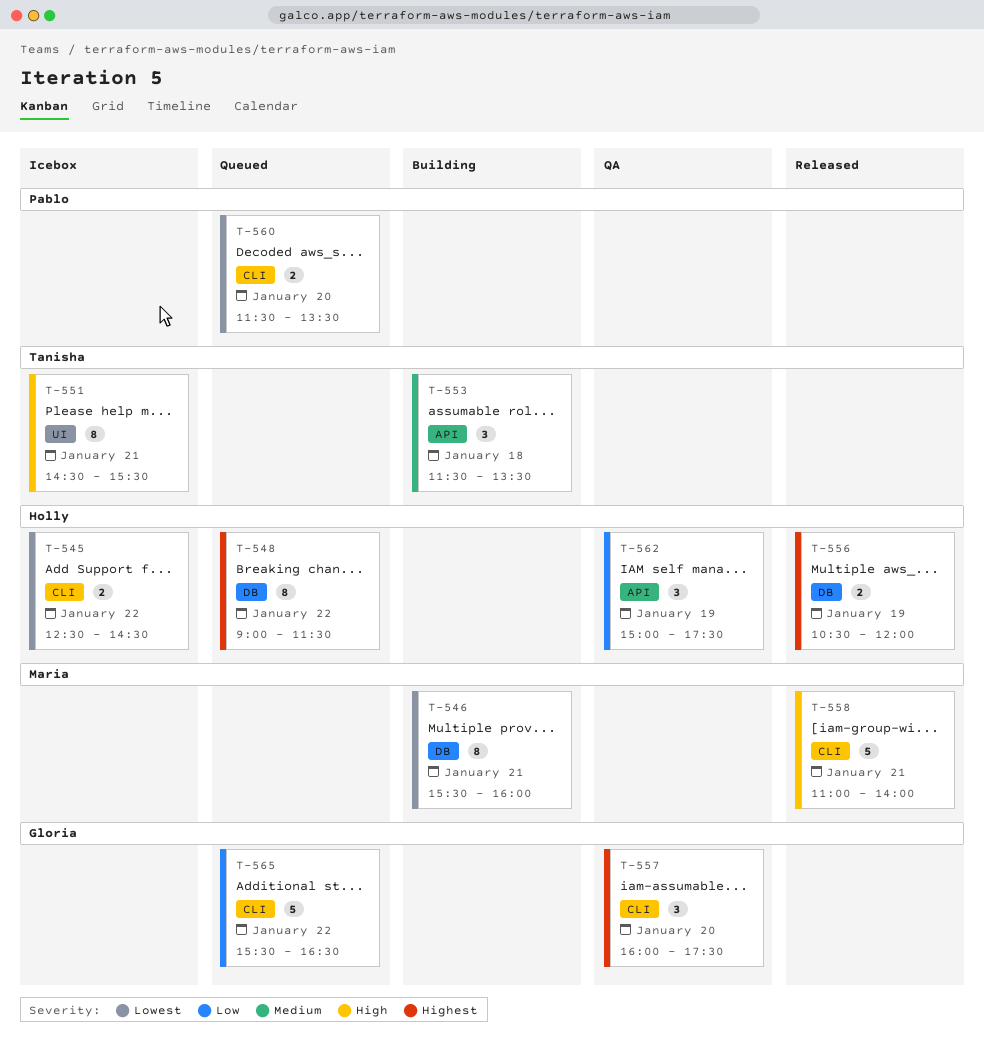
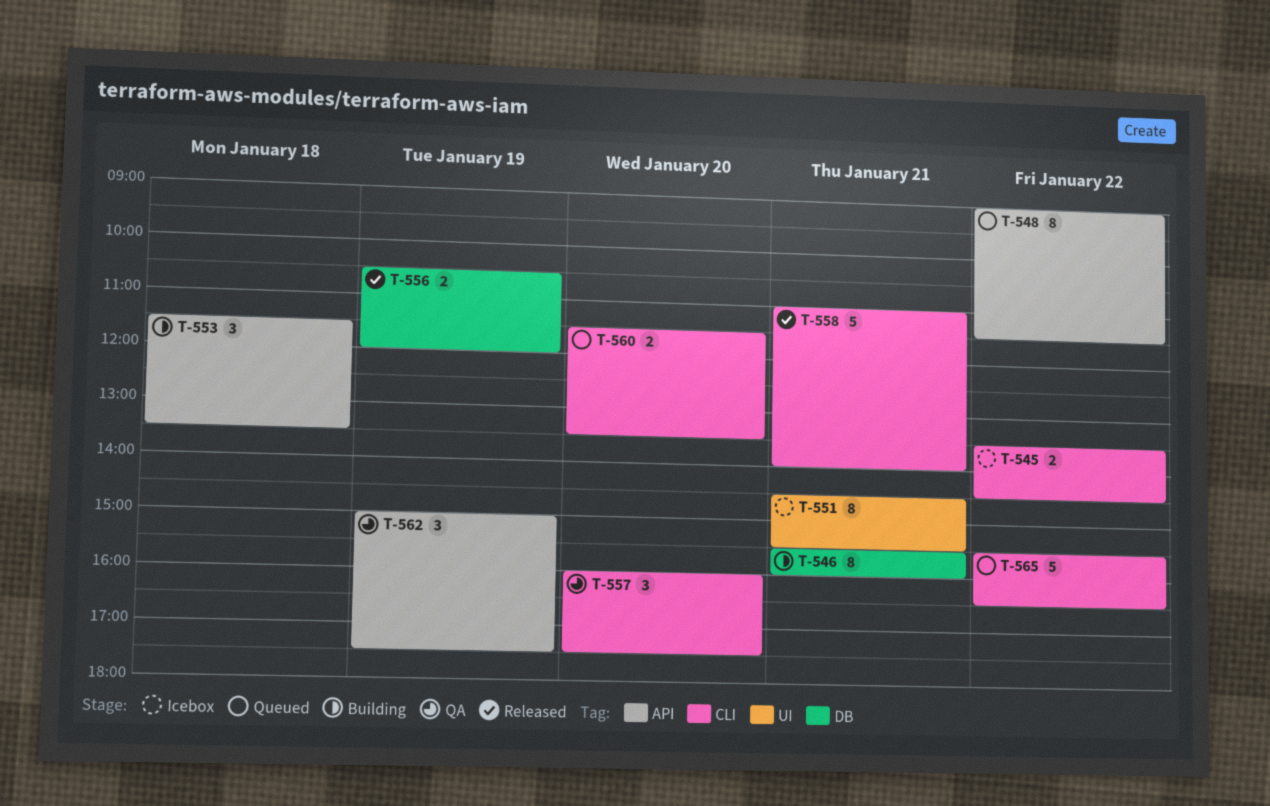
T-545, begins: 12:30 -> 13:30
T-548, label: DB -> API

